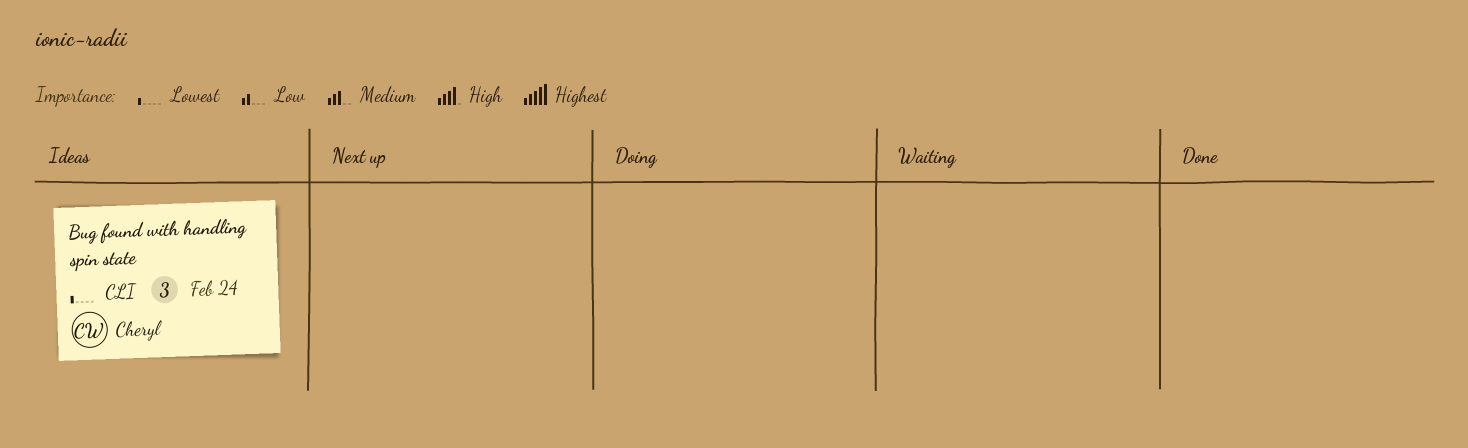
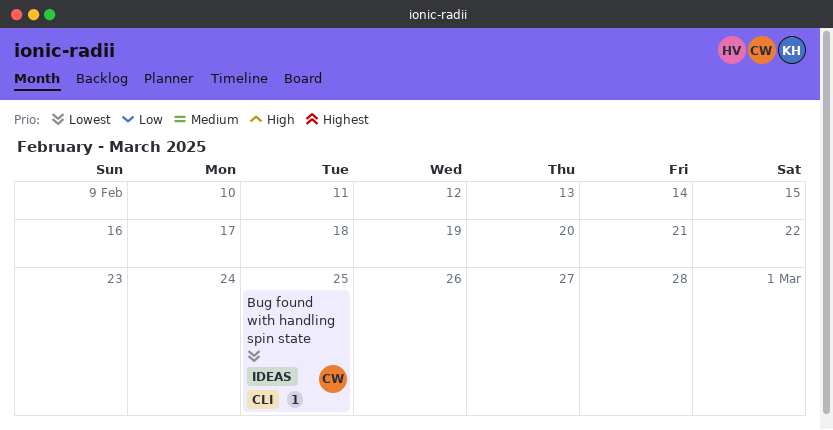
Bug found with handling spin state, estimate: 3 -> 1
Bug found with handling spin state, due: Feb 24 -> Feb 25

